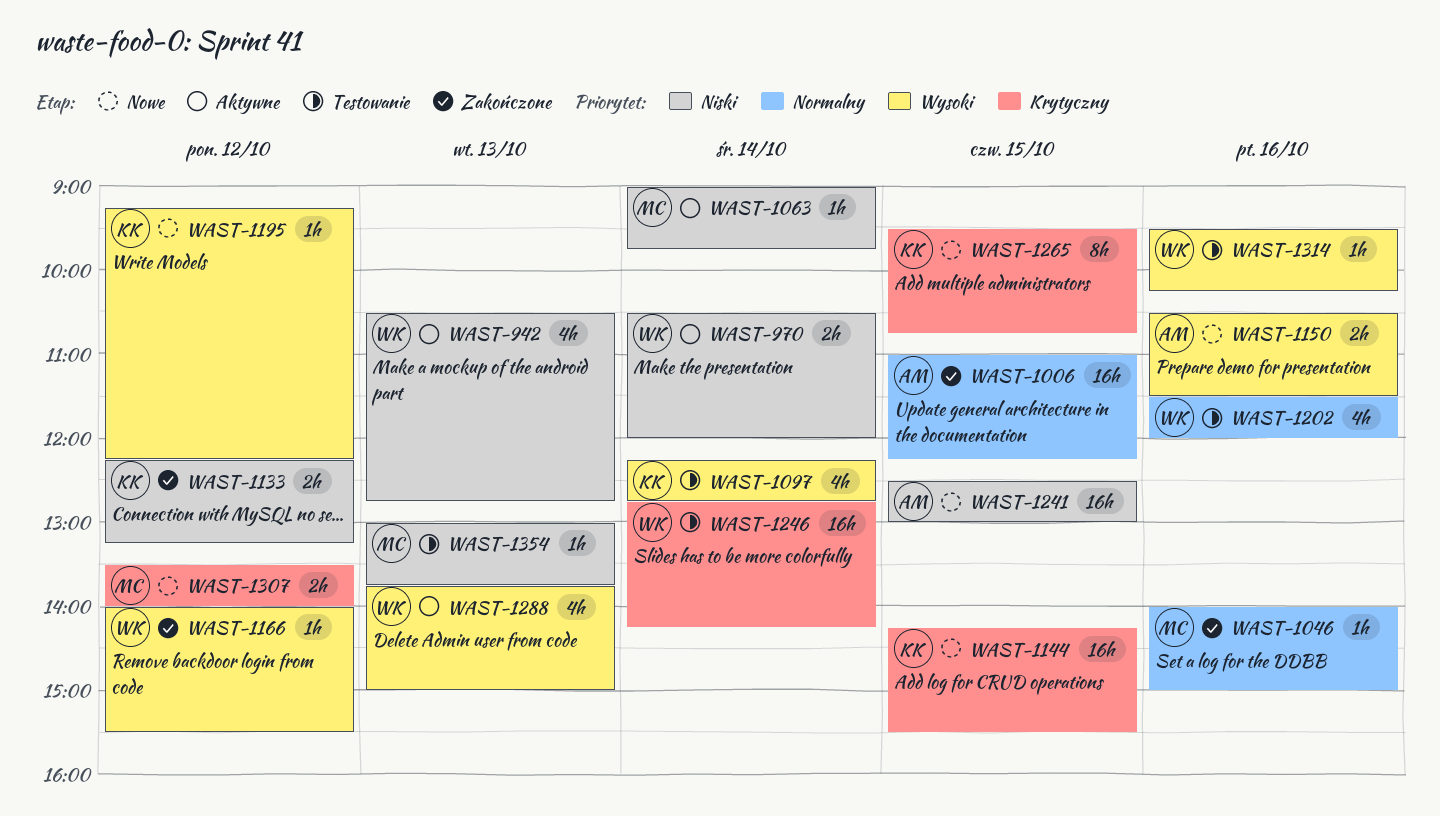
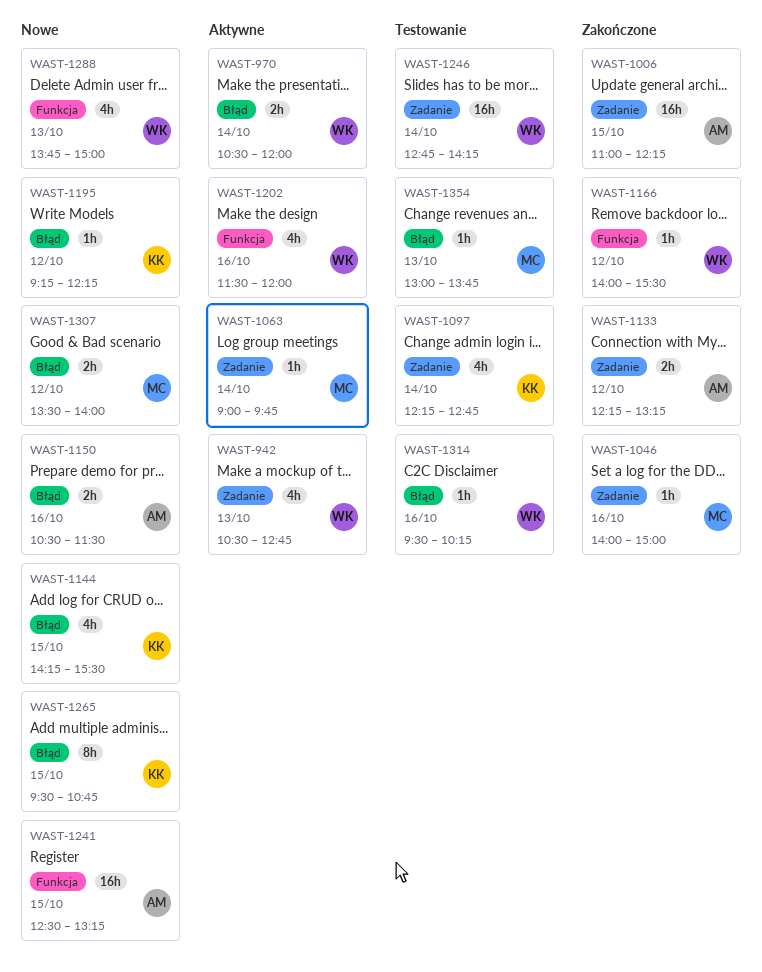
WAST-1133, owner: KK -> AM
WAST-1144, estimate: 16h -> 4h
WAST-1202, status: Testowanie -> Aktywne
WAST-1241, ends: 13:00 -> 13:15
WAST-1288, status: Aktywne -> Nowe

